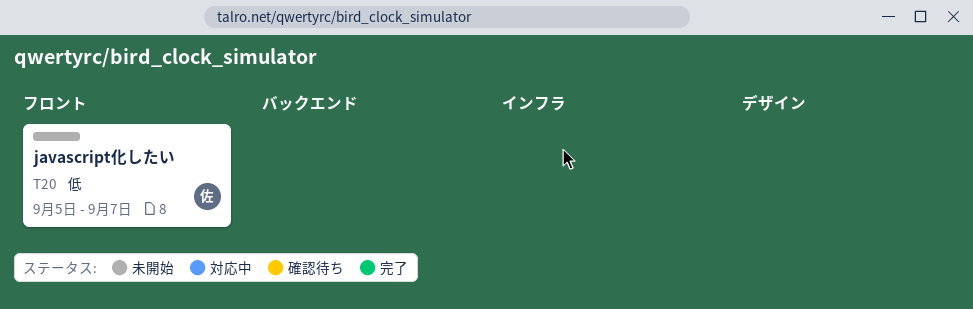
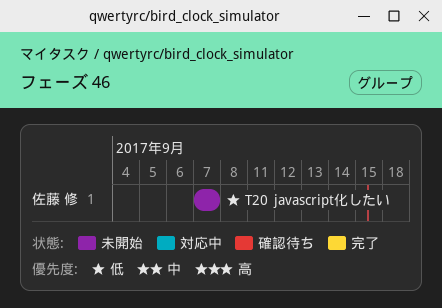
T20, start: Sep 5 -> Sep 7

